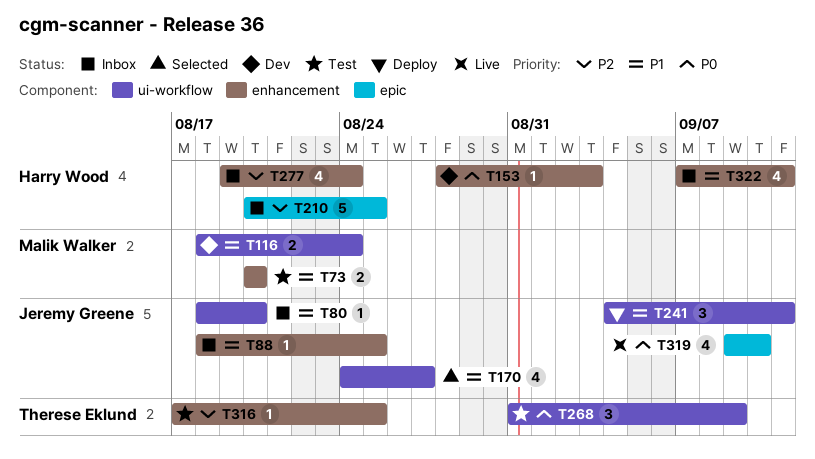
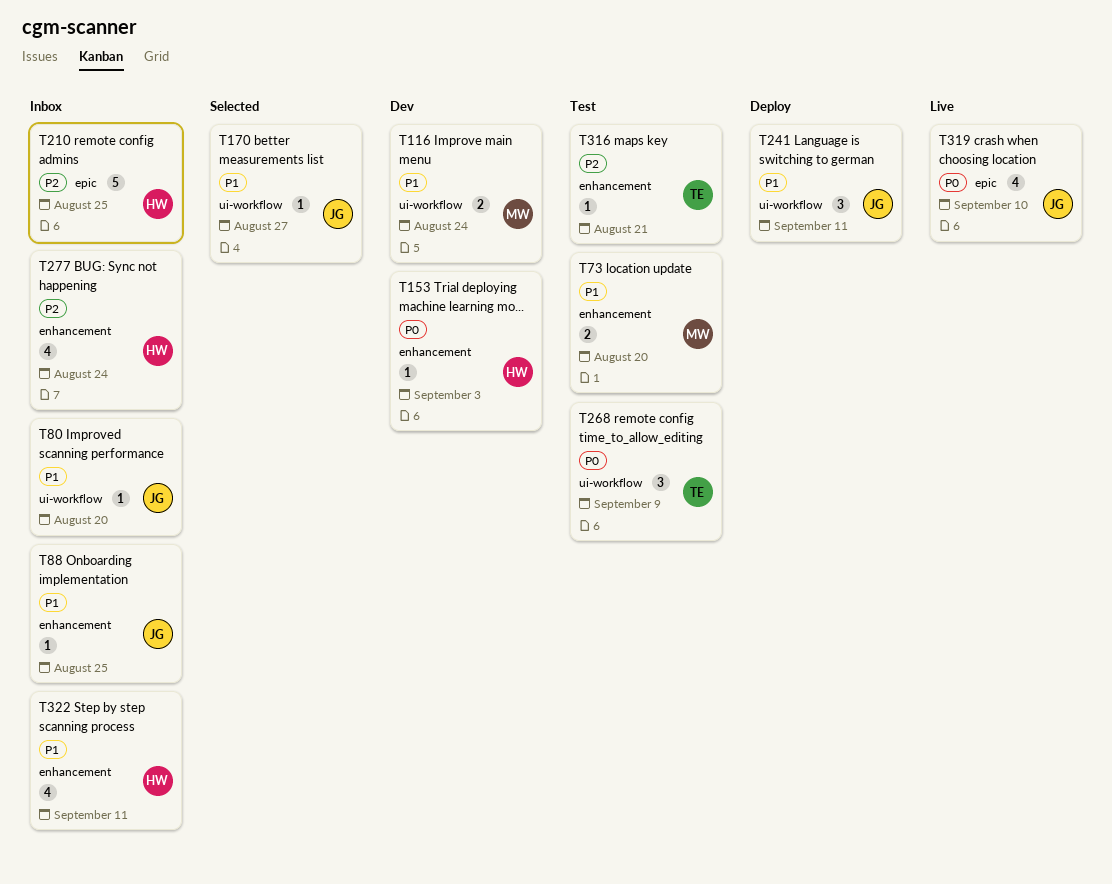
T170, estimate: 4 -> 1
T316, due: Aug 25 -> Aug 21

